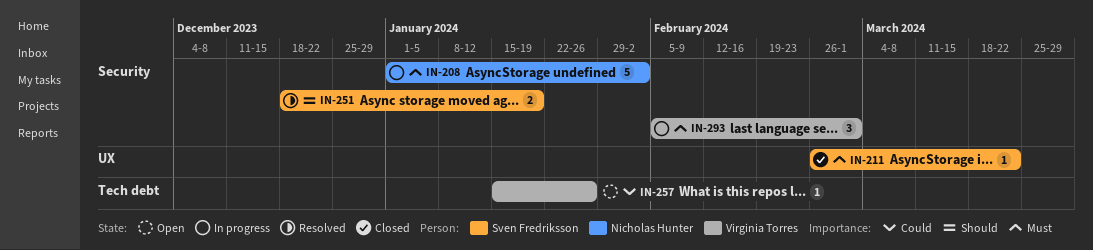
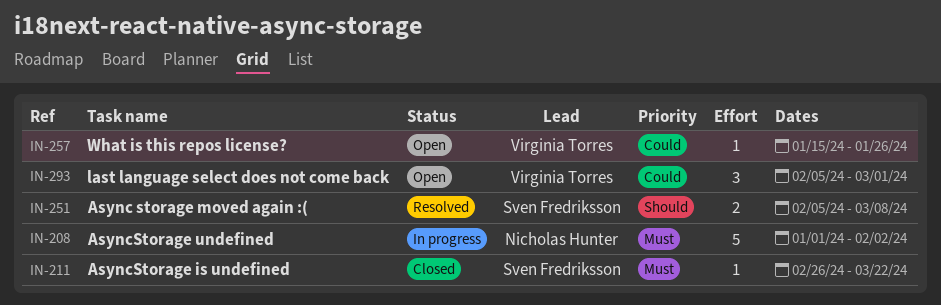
IN-251, start: Dec 18 -> Feb 5
IN-251, due: Jan 19 -> Mar 8
IN-293, status: In progress -> Open
IN-293, priority: Must -> Could

